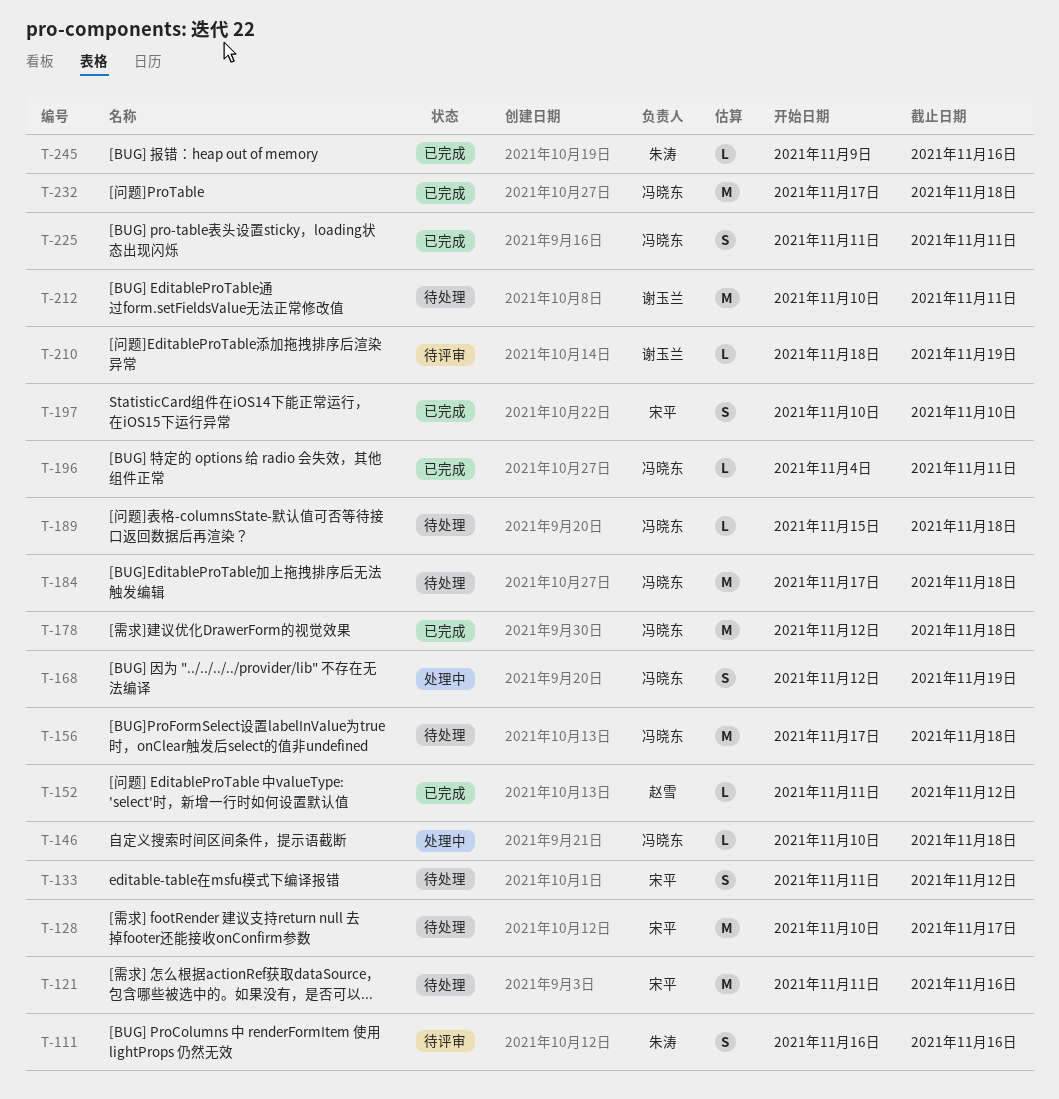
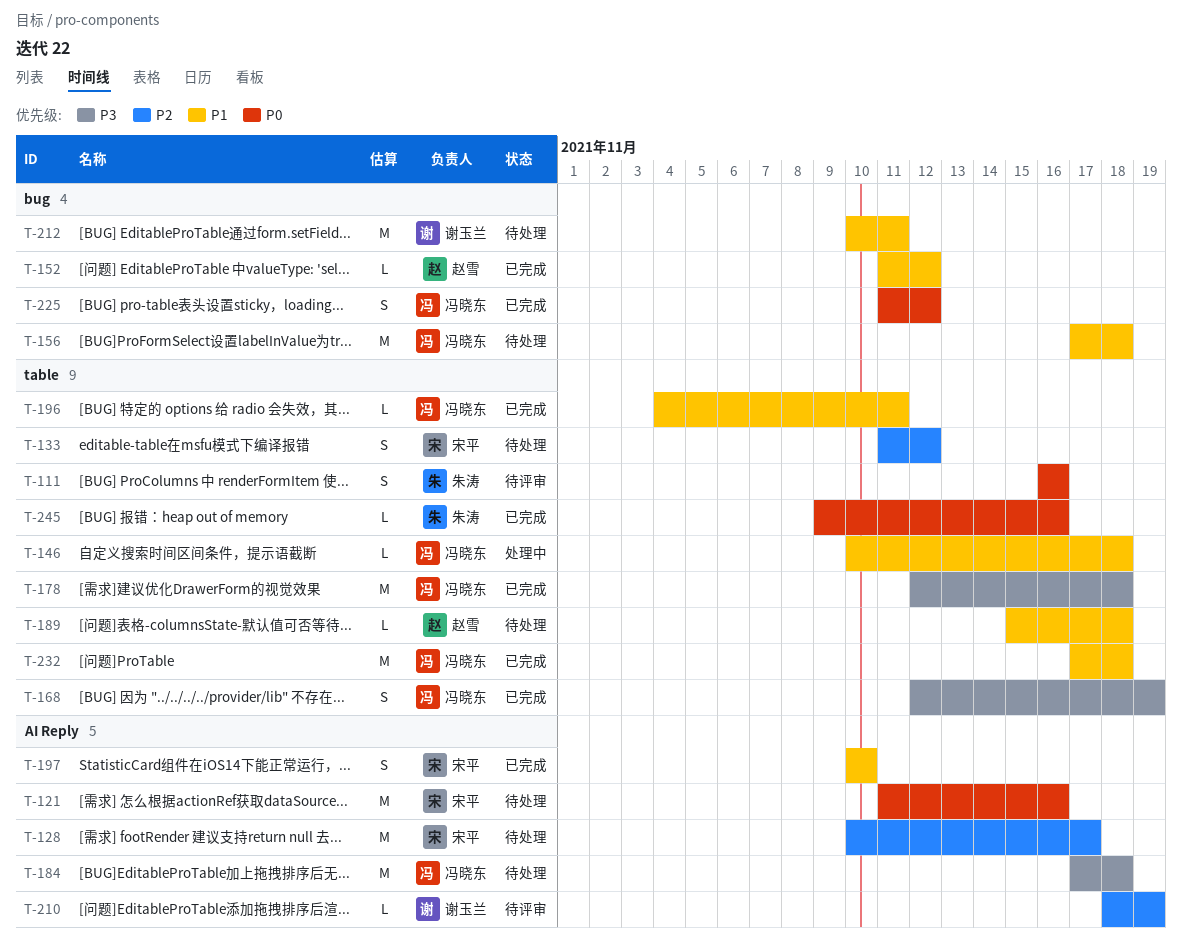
T-168, status: 处理中 -> 已完成
T-189, owner: 冯晓东 -> 赵雪
T-225, due: Nov 11 -> Nov 12

